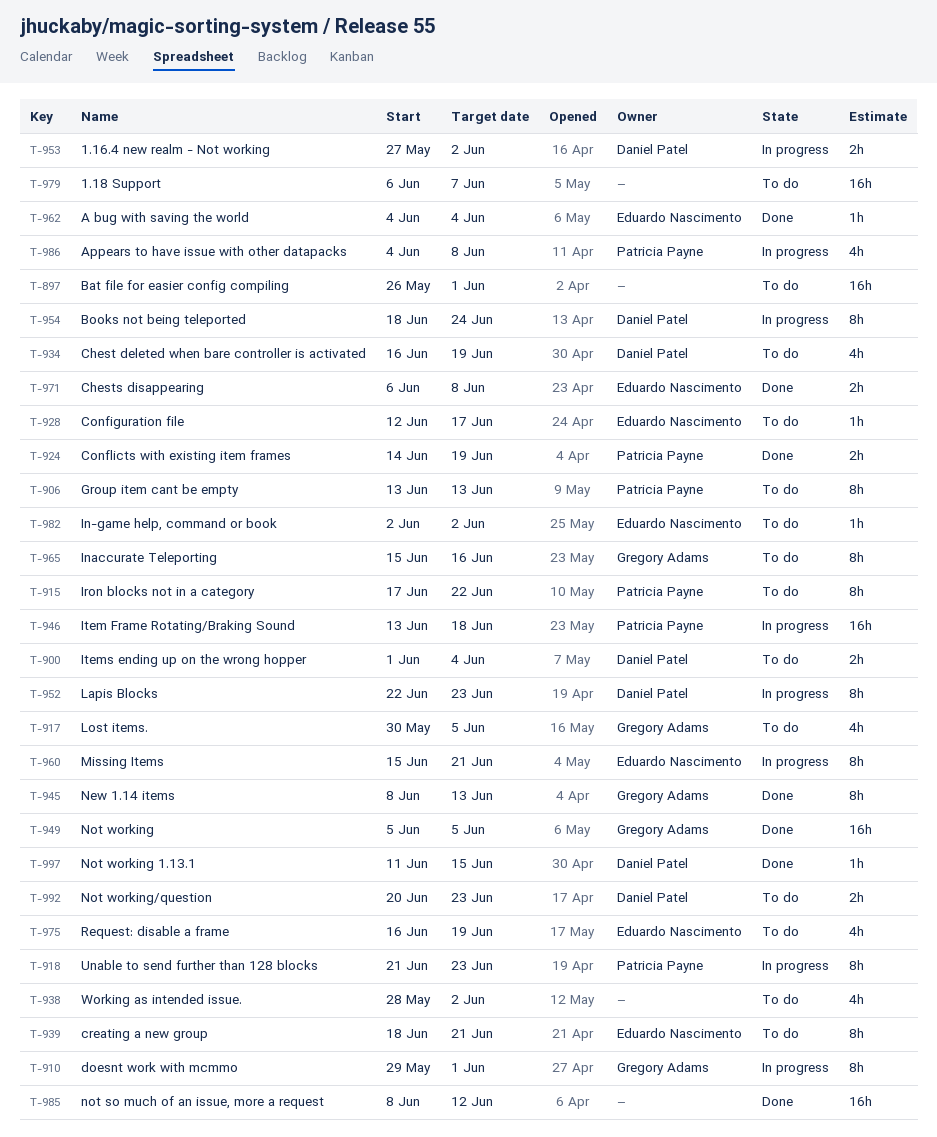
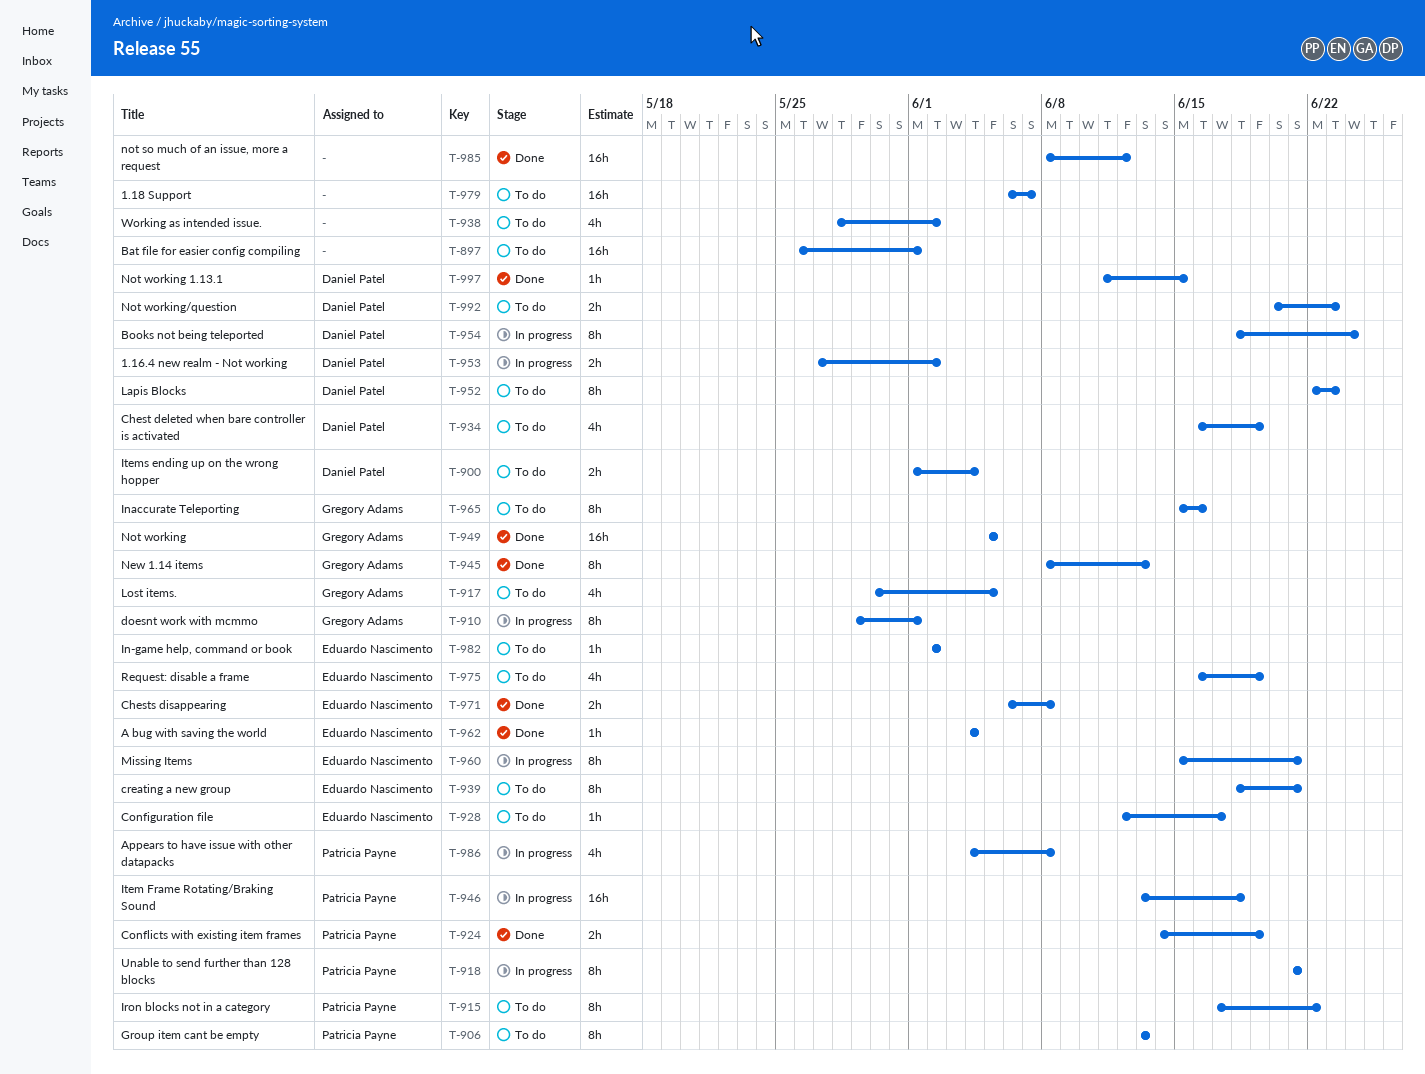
T-918, due: Jun 23 -> Jun 21
T-952, status: In progress -> To do

